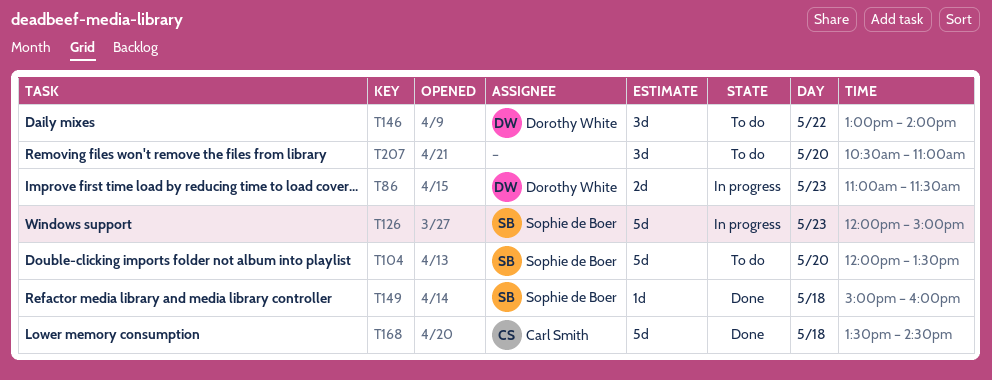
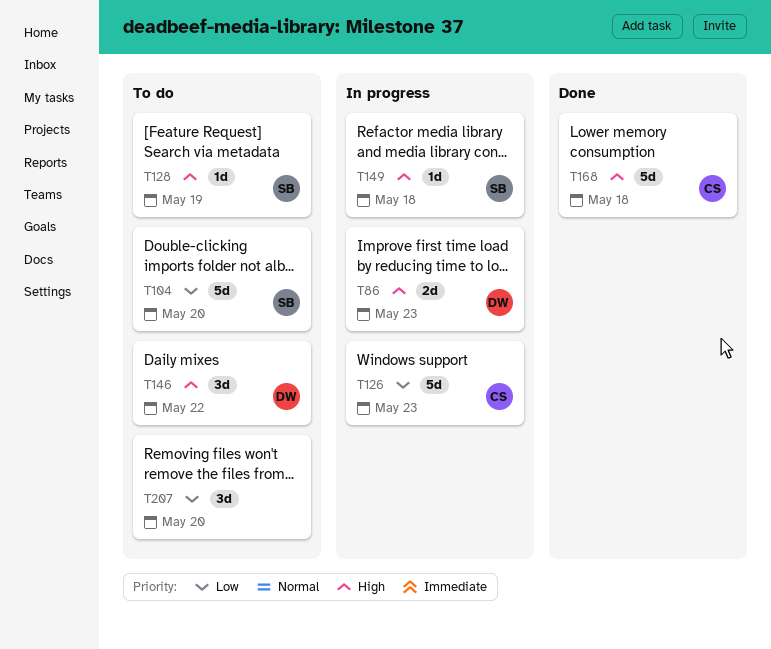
T126, owner: Sophie de Boer -> Carl Smith
T128: none -> present
T149, status: Done -> In progress

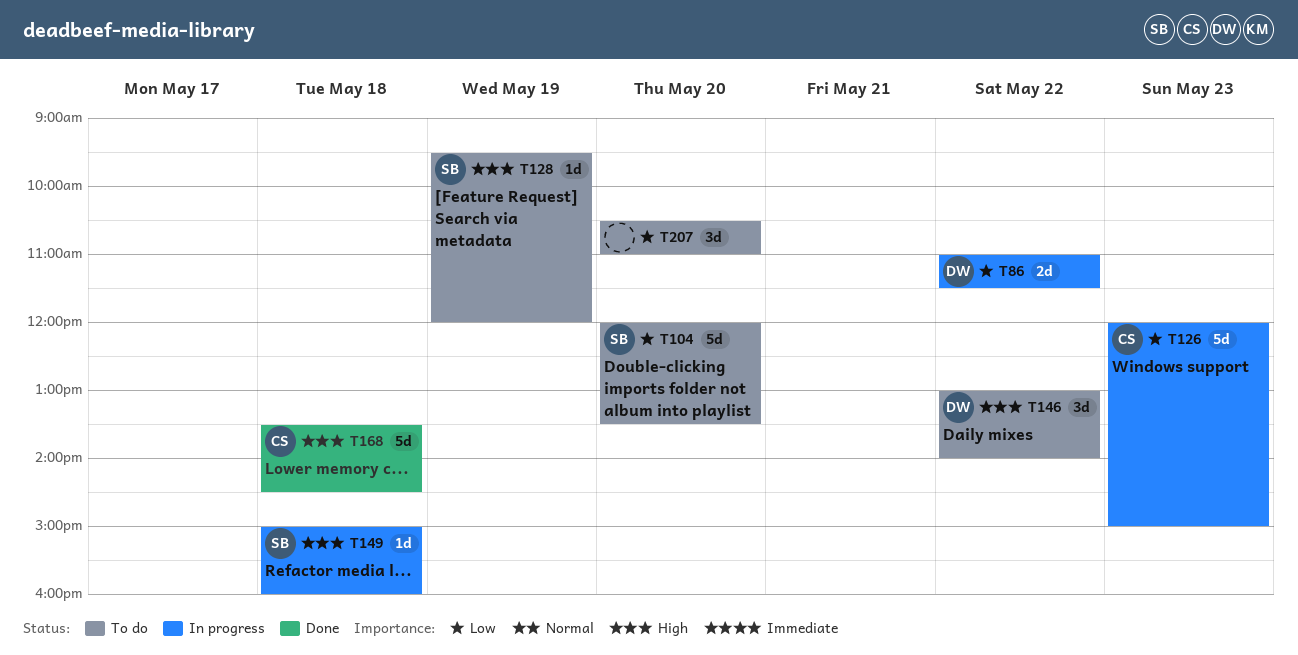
T86, priority: High -> Low
T86, day: May 23 -> May 22

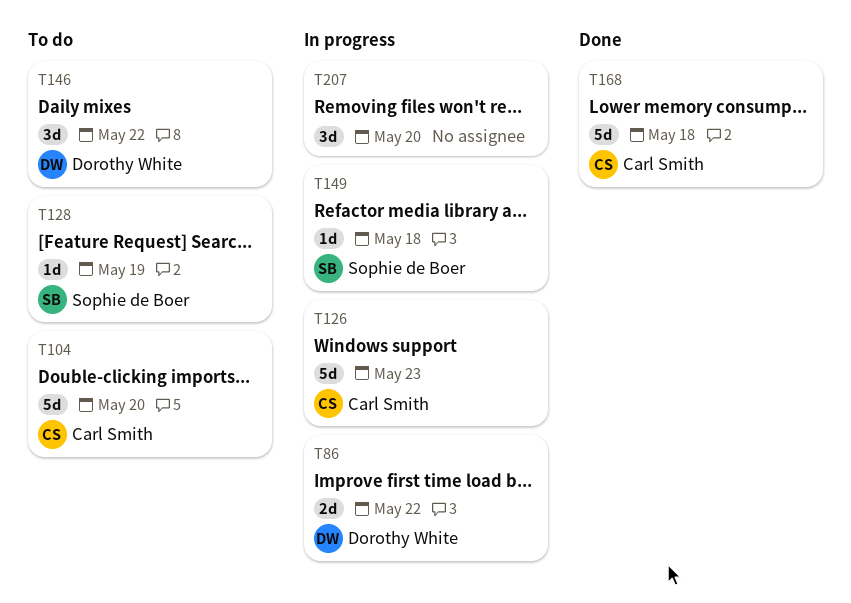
T104, owner: Sophie de Boer -> Carl Smith
T207, status: To do -> In progress

